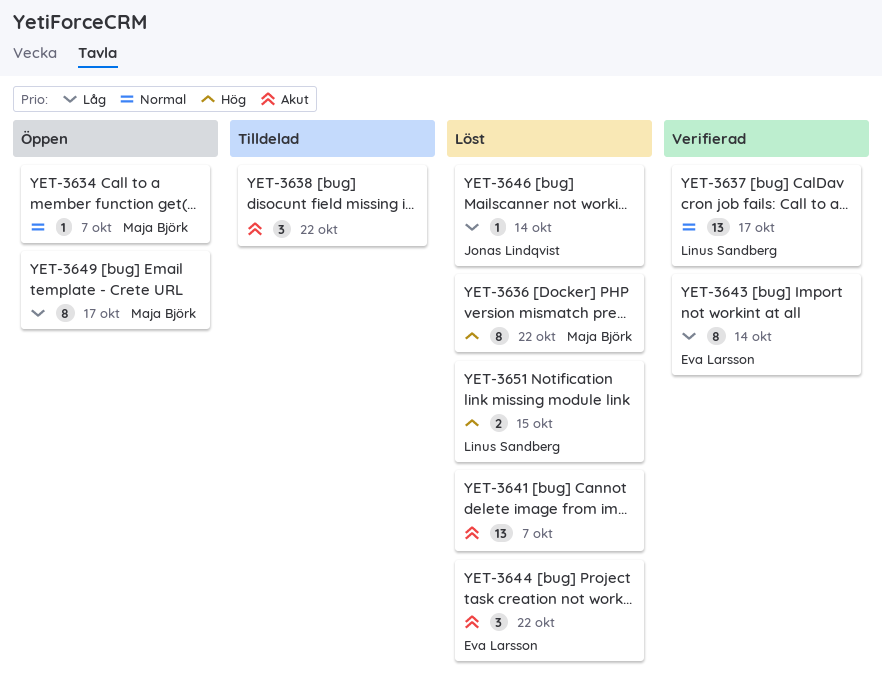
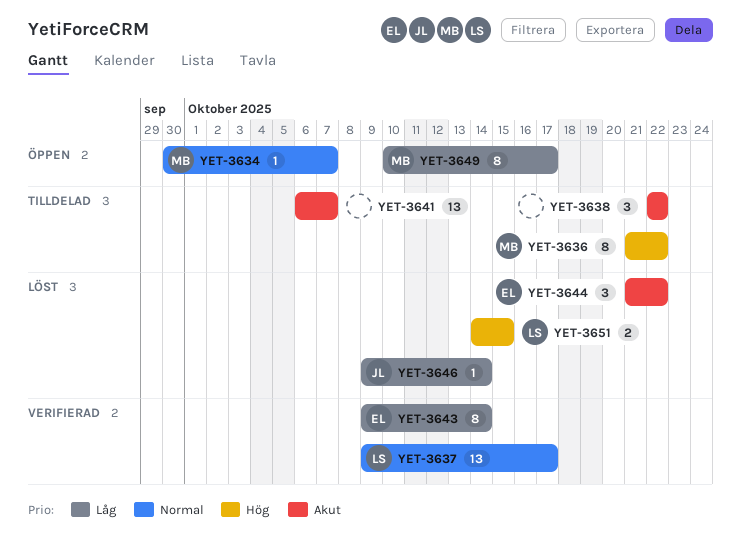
YET-3636, status: Löst -> Tilldelad
YET-3641, status: Löst -> Tilldelad

